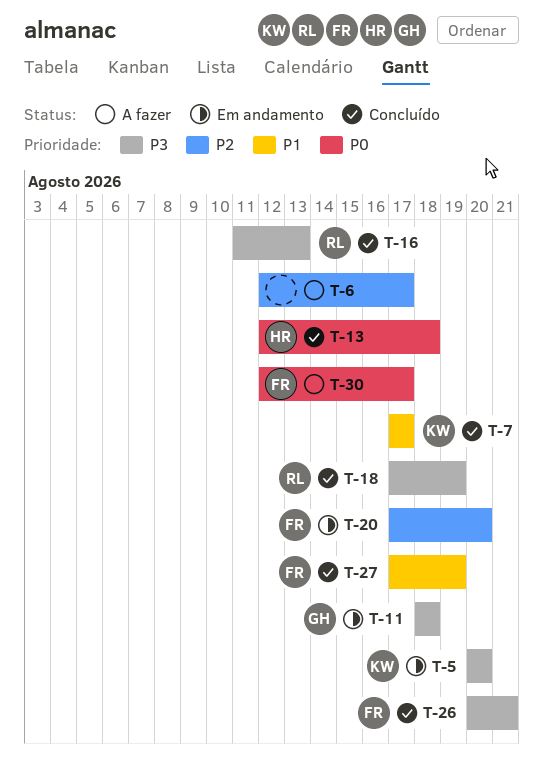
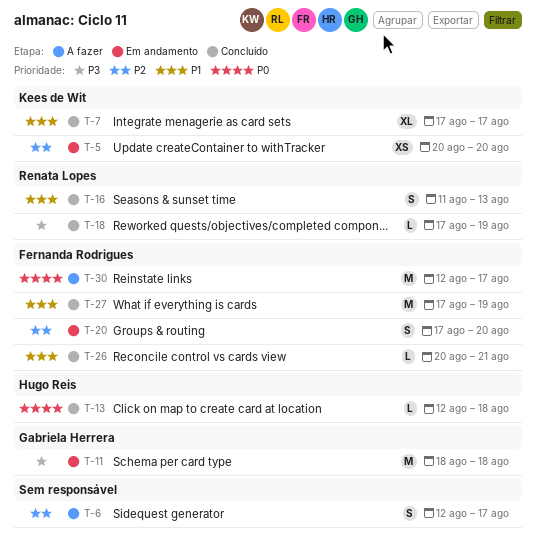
T-5, priority: P3 -> P2
T-16, priority: P3 -> P1
T-26, priority: P3 -> P1

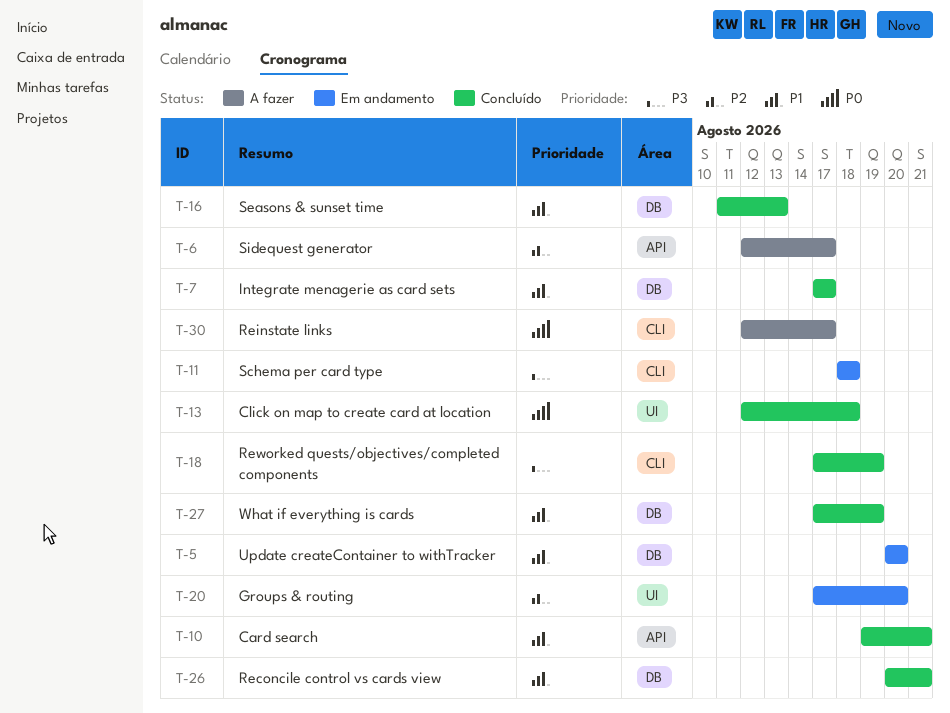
T-5, priority: P2 -> P1
T-10: none -> present

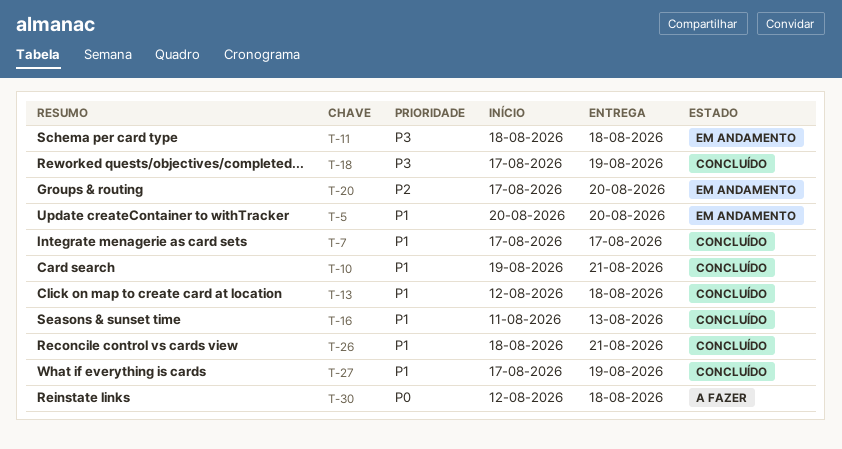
T-6: present -> none
T-13, priority: P0 -> P1
T-26, start: Aug 20 -> Aug 18
T-30, due: Aug 17 -> Aug 18

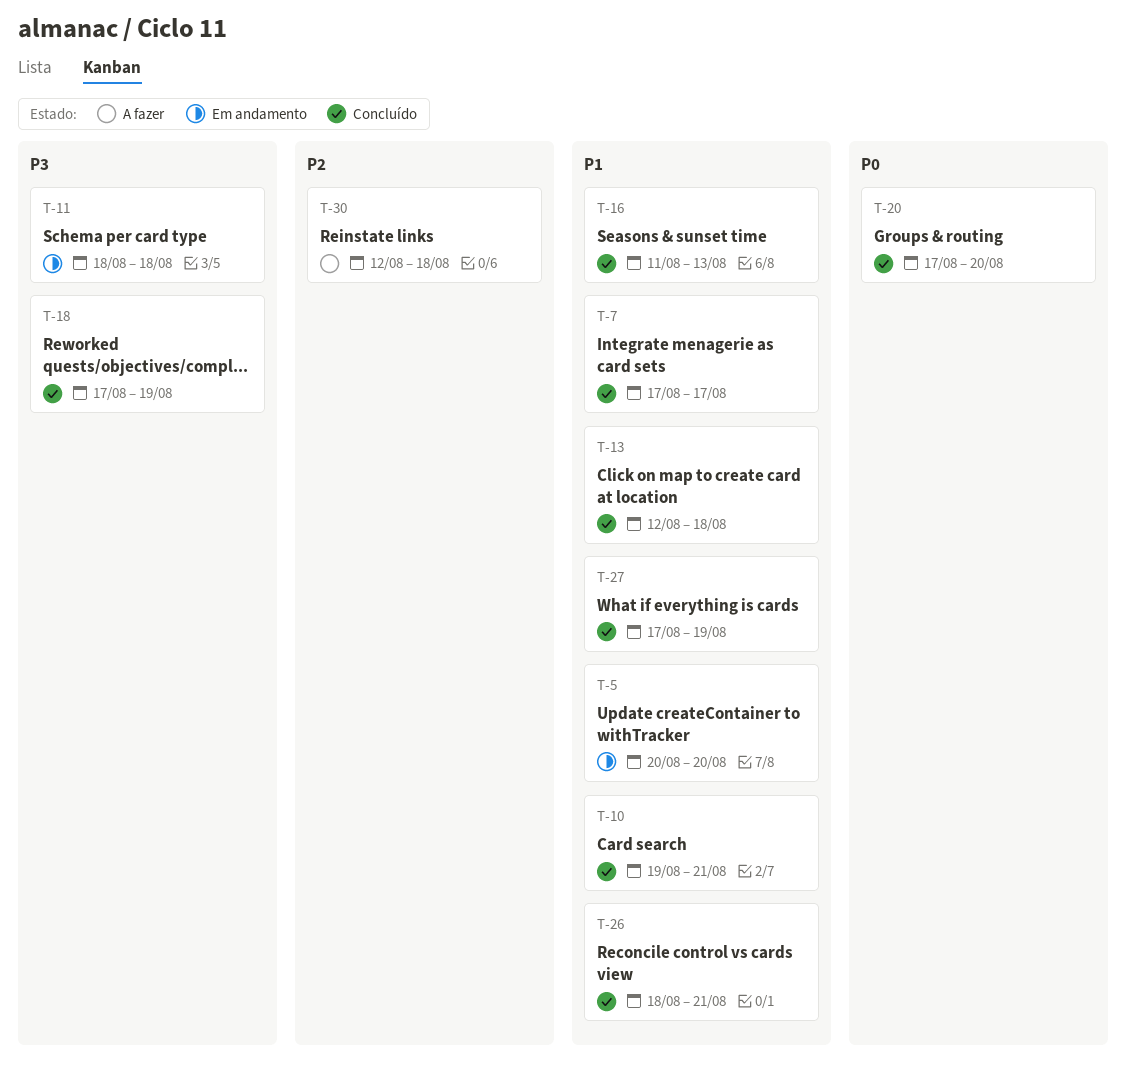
T-20, status: Em andamento -> Concluído
T-20, priority: P2 -> P0
T-30, priority: P0 -> P2

